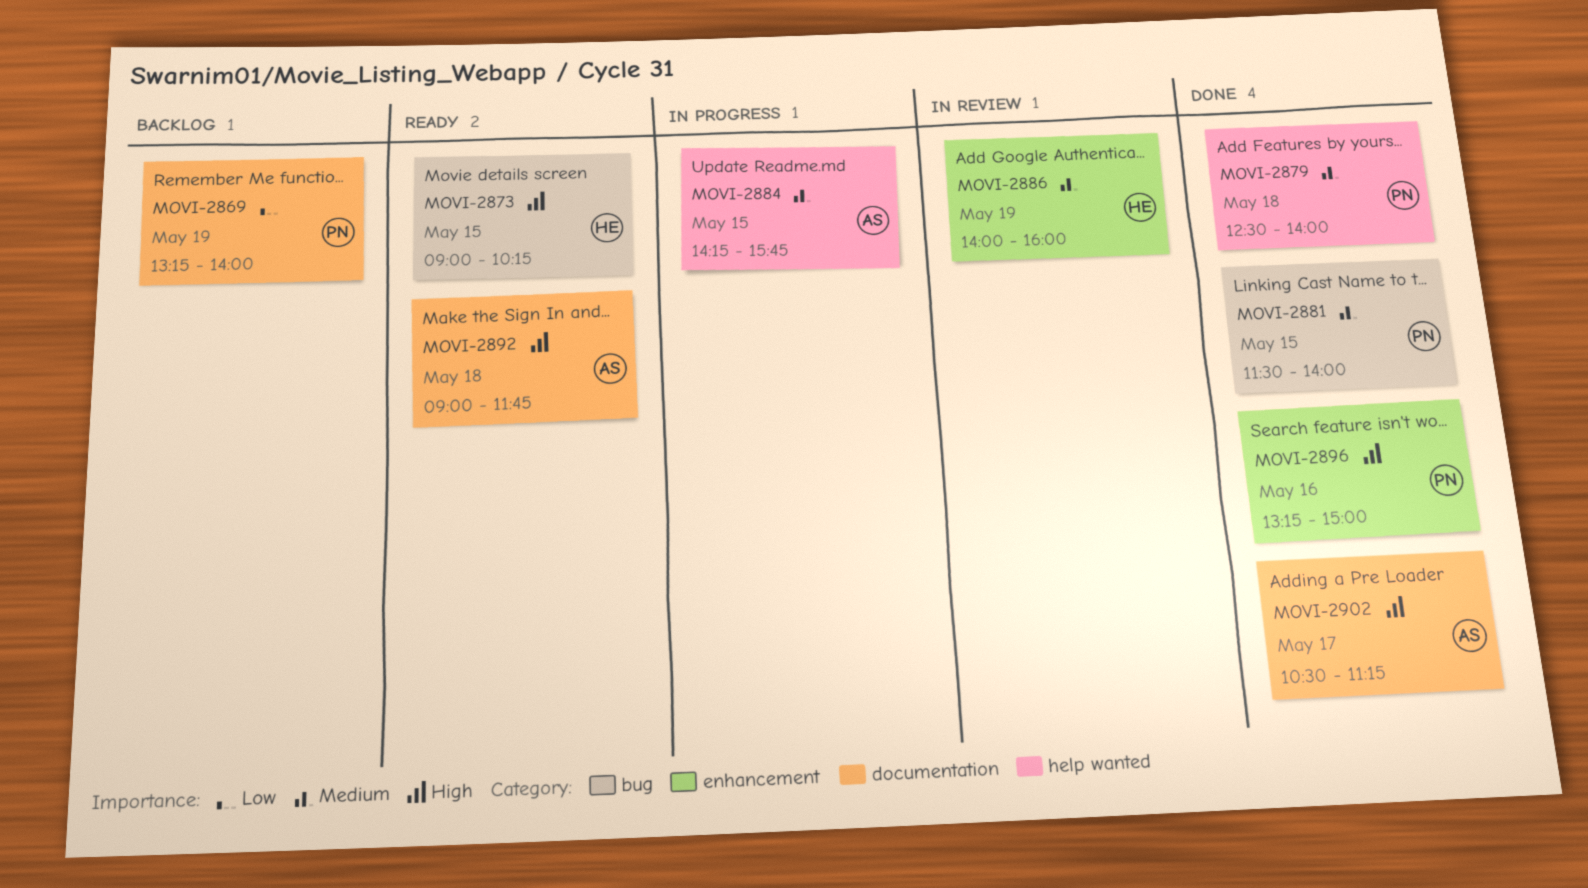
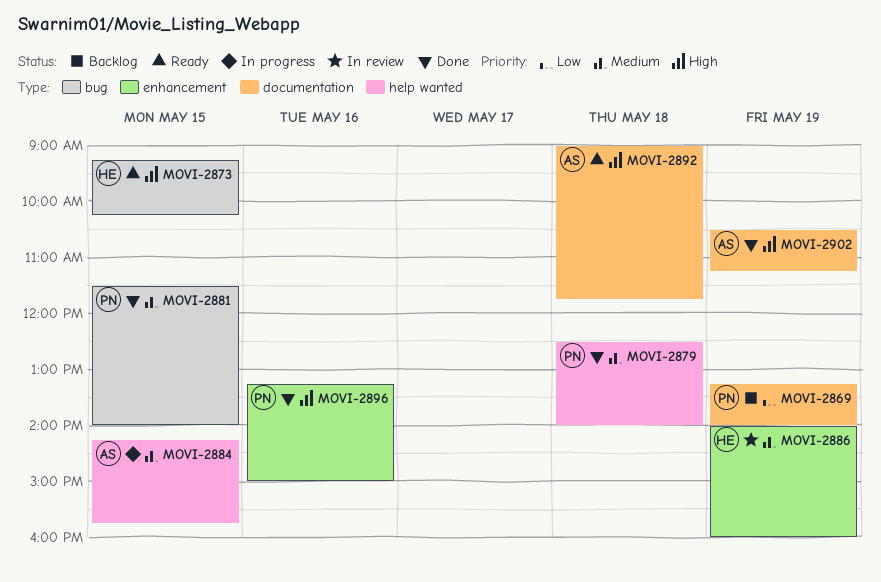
MOVI-2873, begins: 09:00 -> 09:15
MOVI-2902, day: May 17 -> May 19

